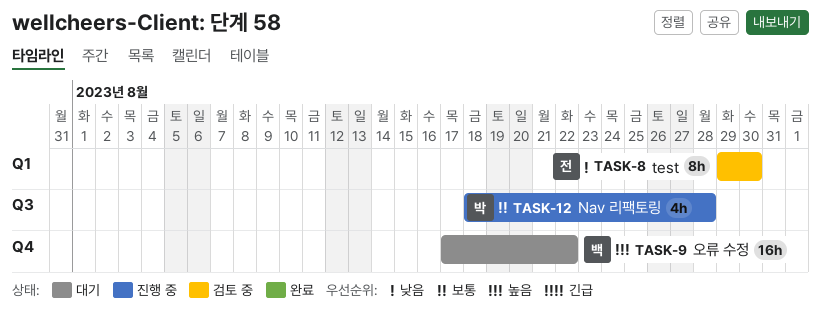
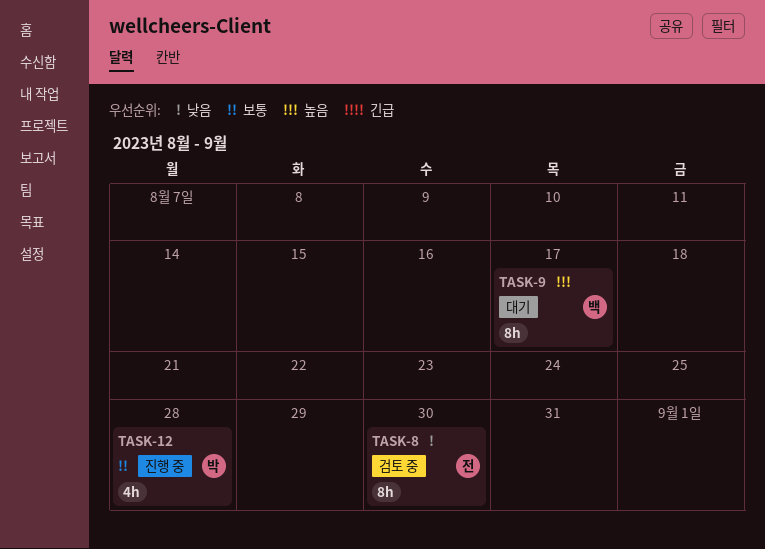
TASK-9, estimate: 16h -> 8h
TASK-9, due: Aug 22 -> Aug 17

